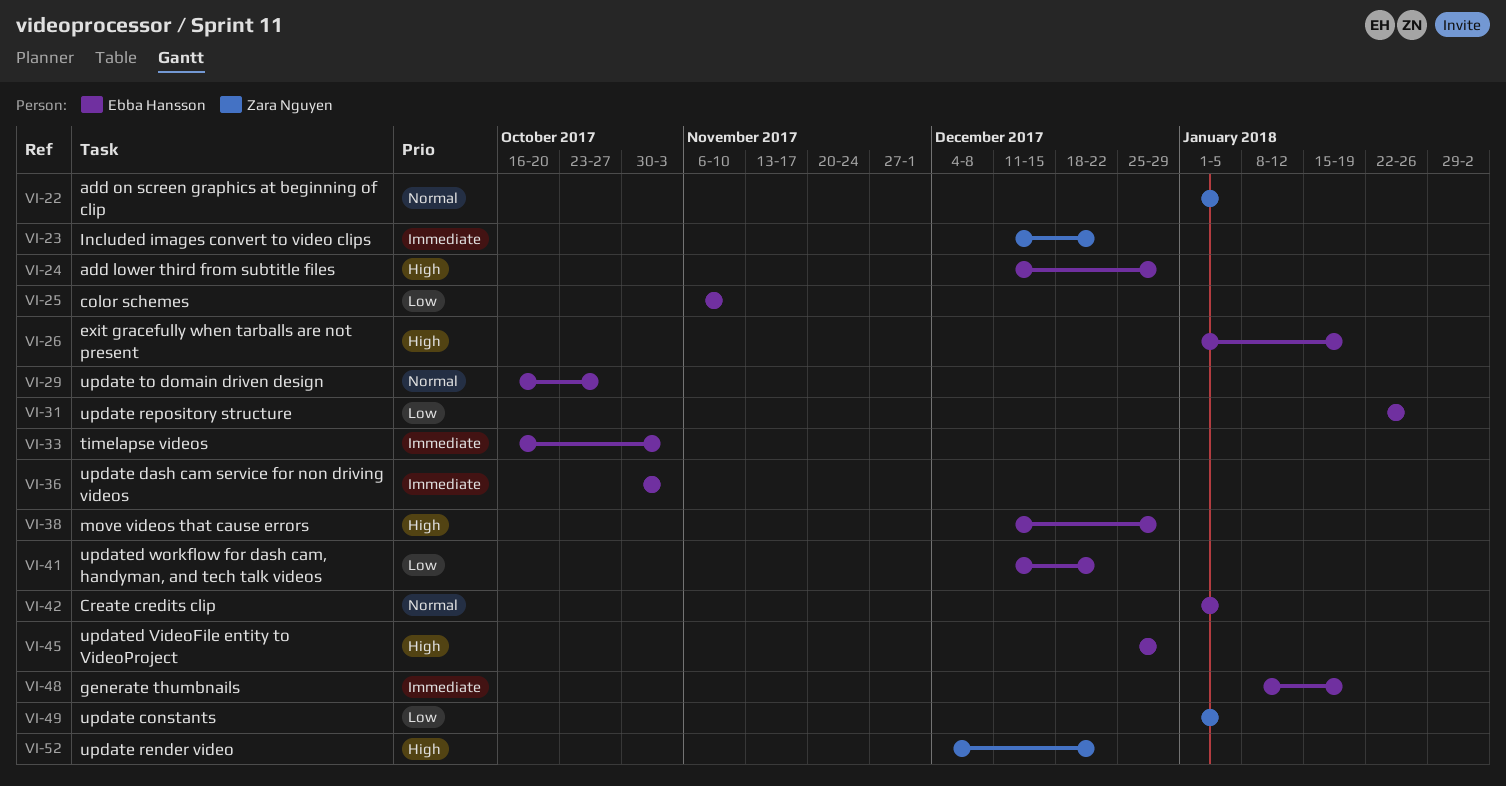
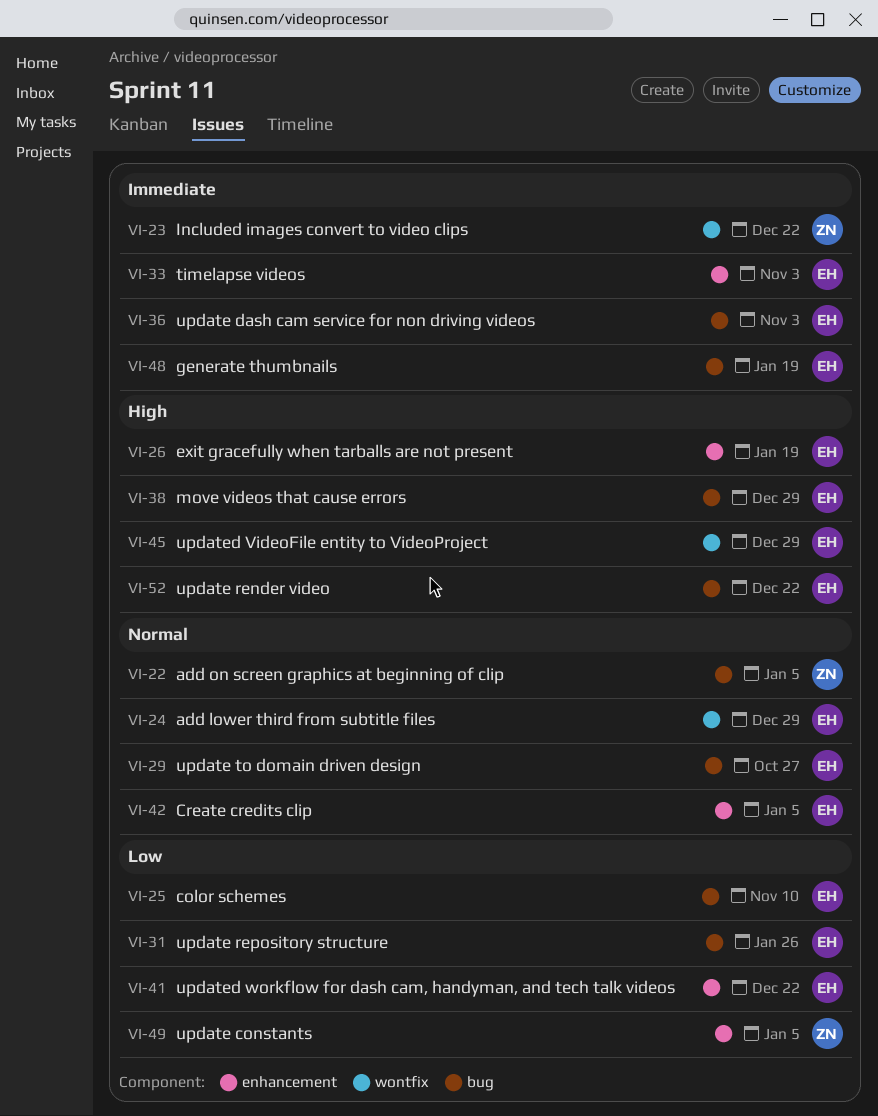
VI-24, priority: High -> Normal
VI-52, owner: Zara Nguyen -> Ebba Hansson

